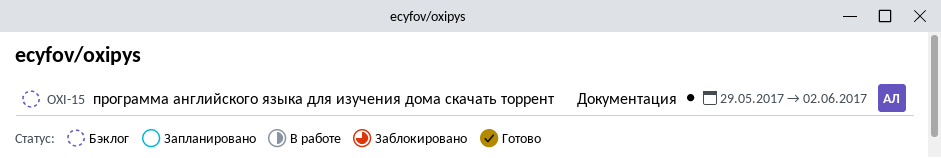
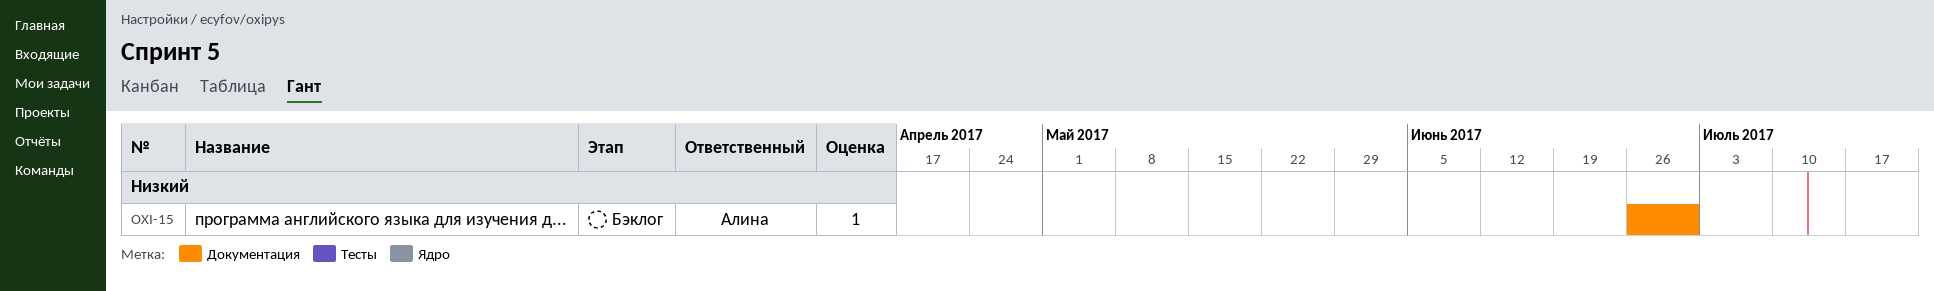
OXI-15, start: May 29 -> Jun 26
OXI-15, due: Jun 2 -> Jun 30

